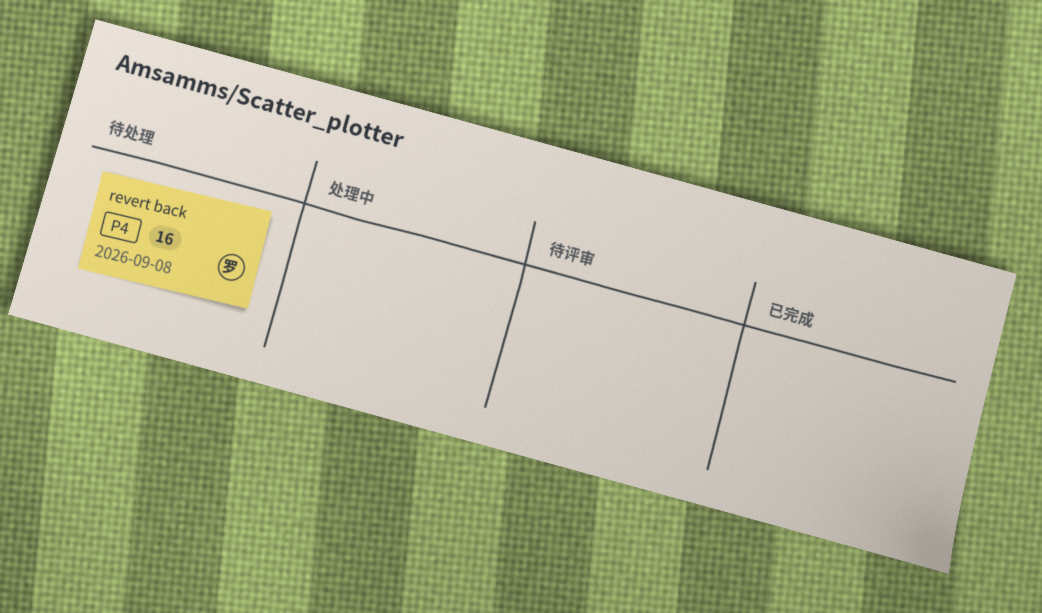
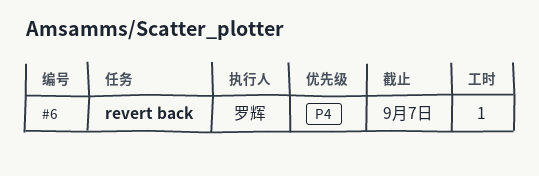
revert back, estimate: 16 -> 1
revert back, due: Sep 8 -> Sep 7

